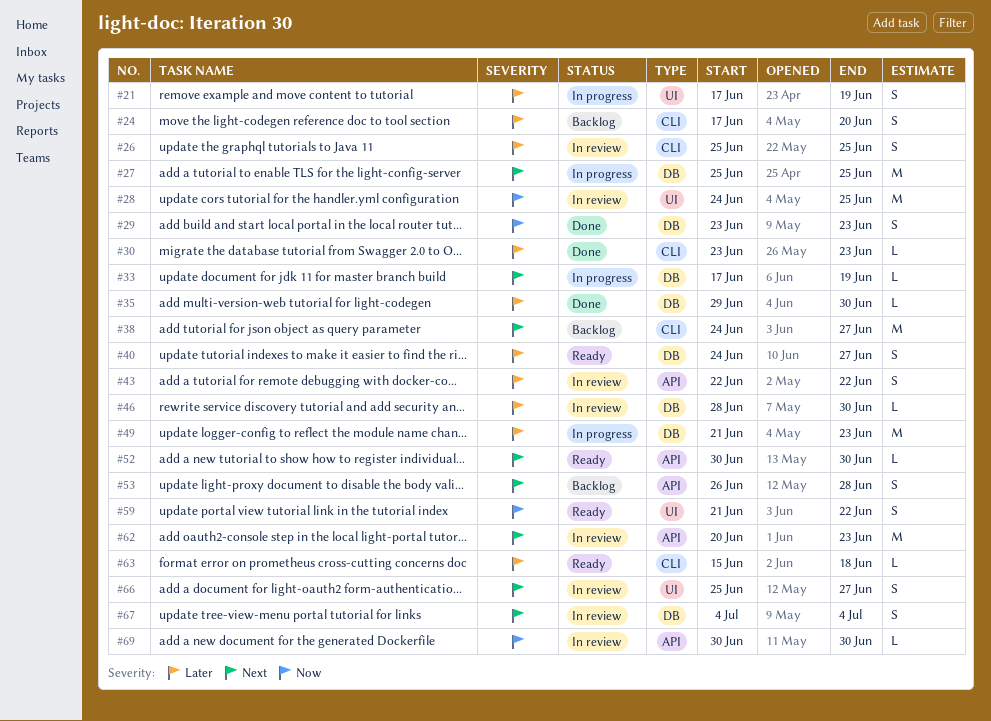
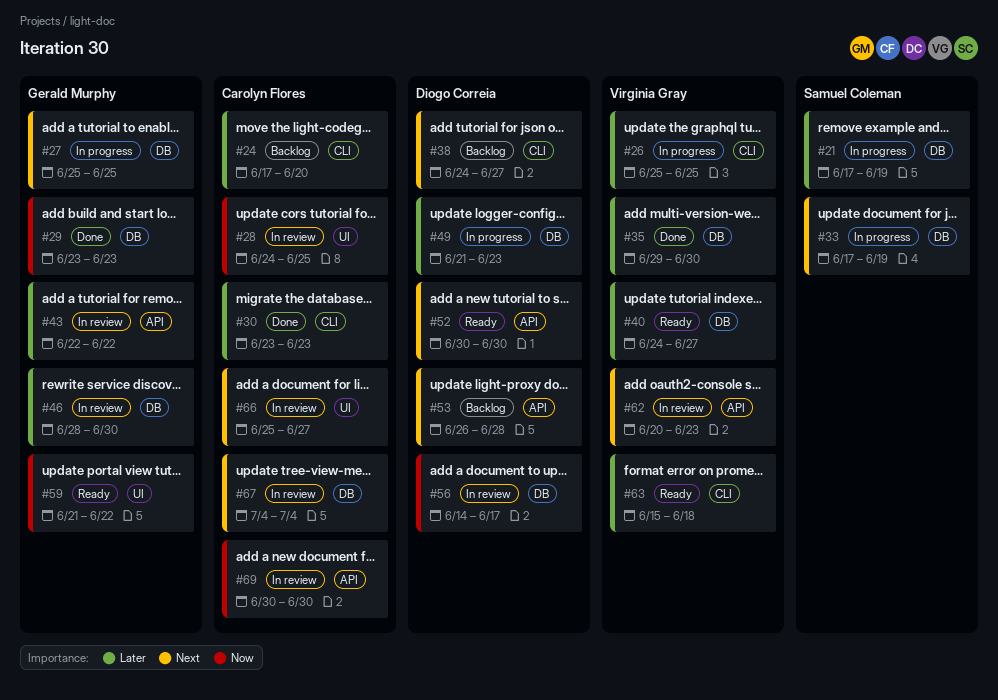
#21, label: UI -> DB
#26, status: In review -> In progress
#56: none -> present

